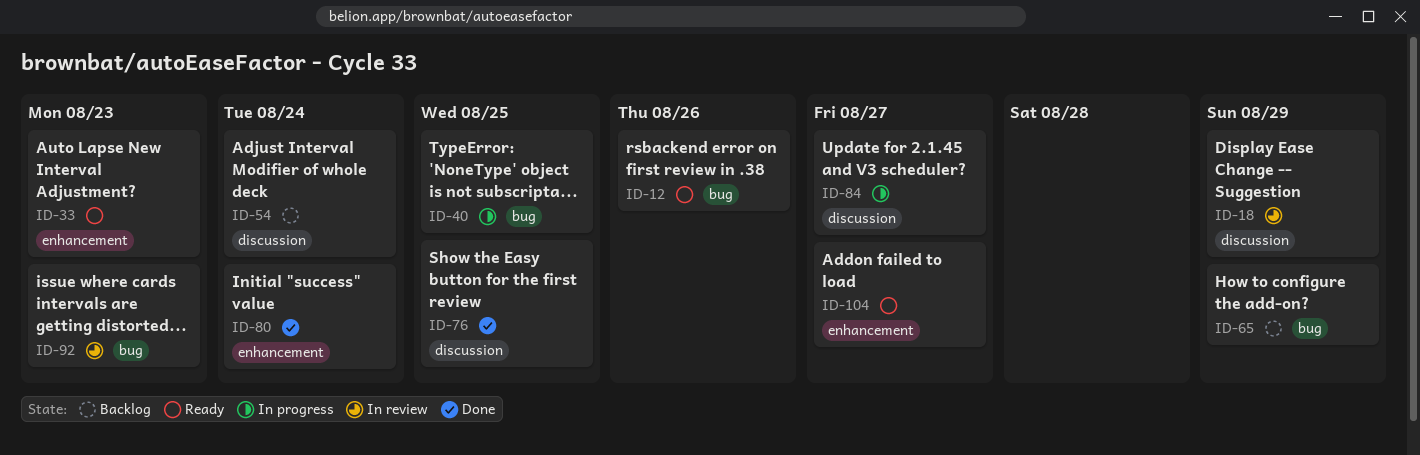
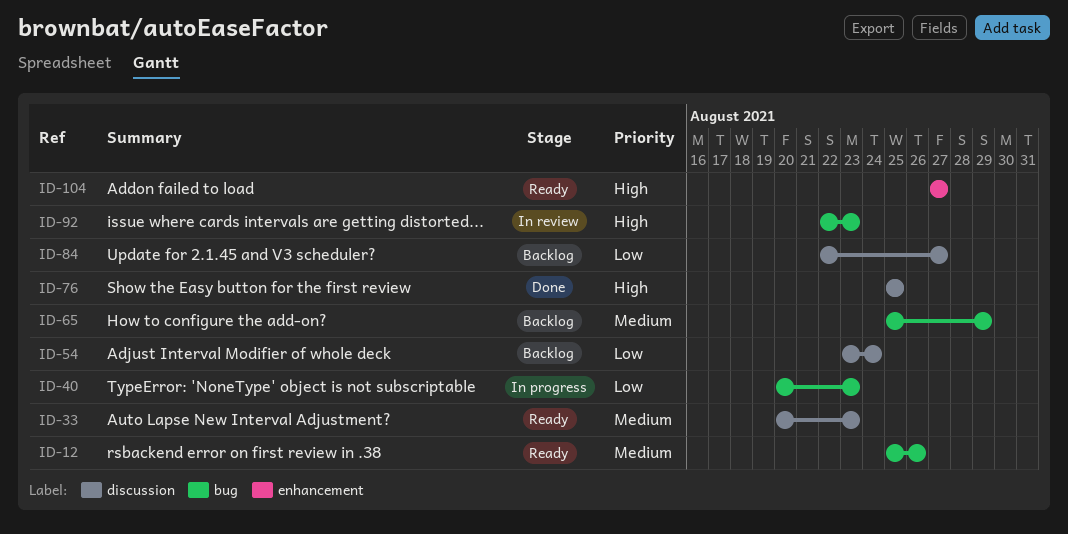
ID-18: present -> none
ID-33, label: enhancement -> discussion
ID-40, due: Aug 25 -> Aug 23
ID-80: present -> none
ID-84, status: In progress -> Backlog

